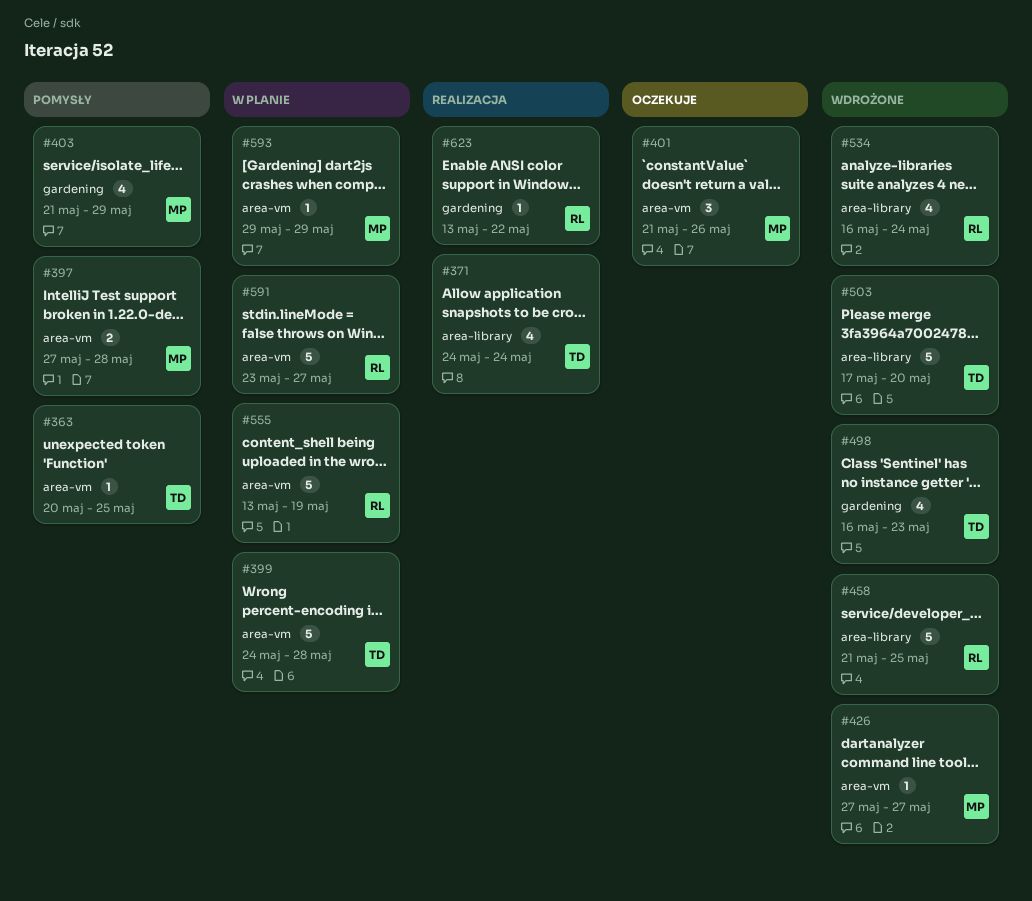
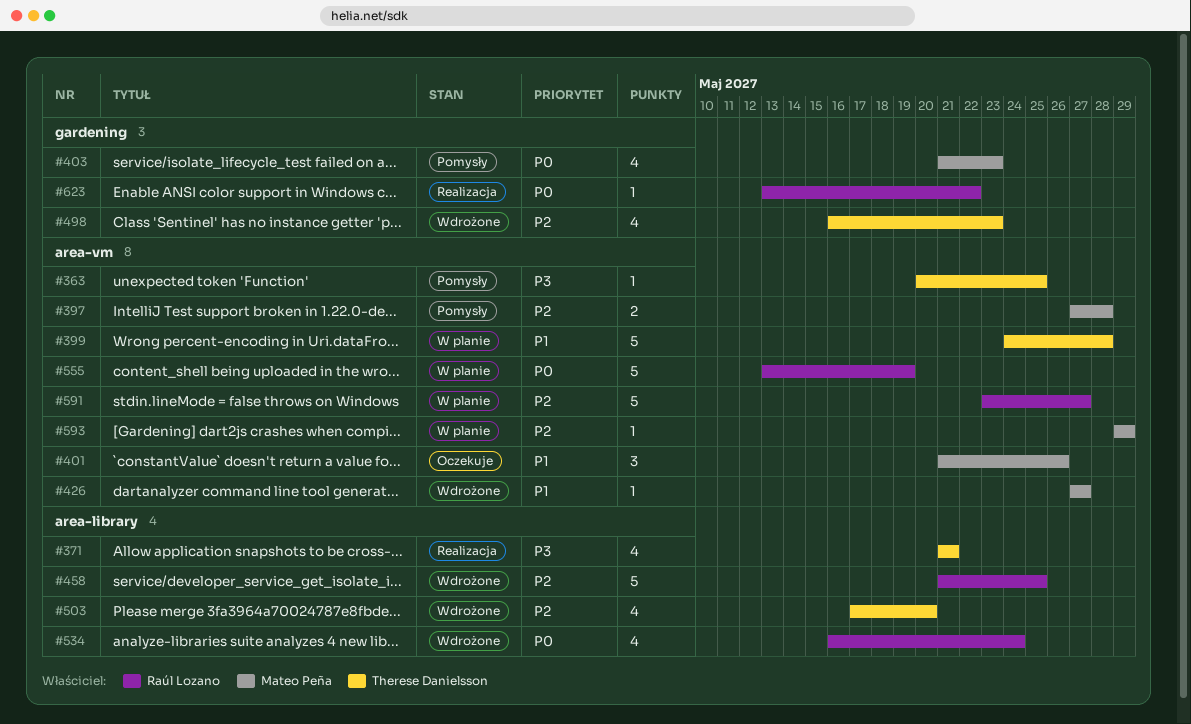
#371, start: May 24 -> May 21
#371, due: May 24 -> May 21
#403, due: May 29 -> May 23
#503, estimate: 5 -> 4

